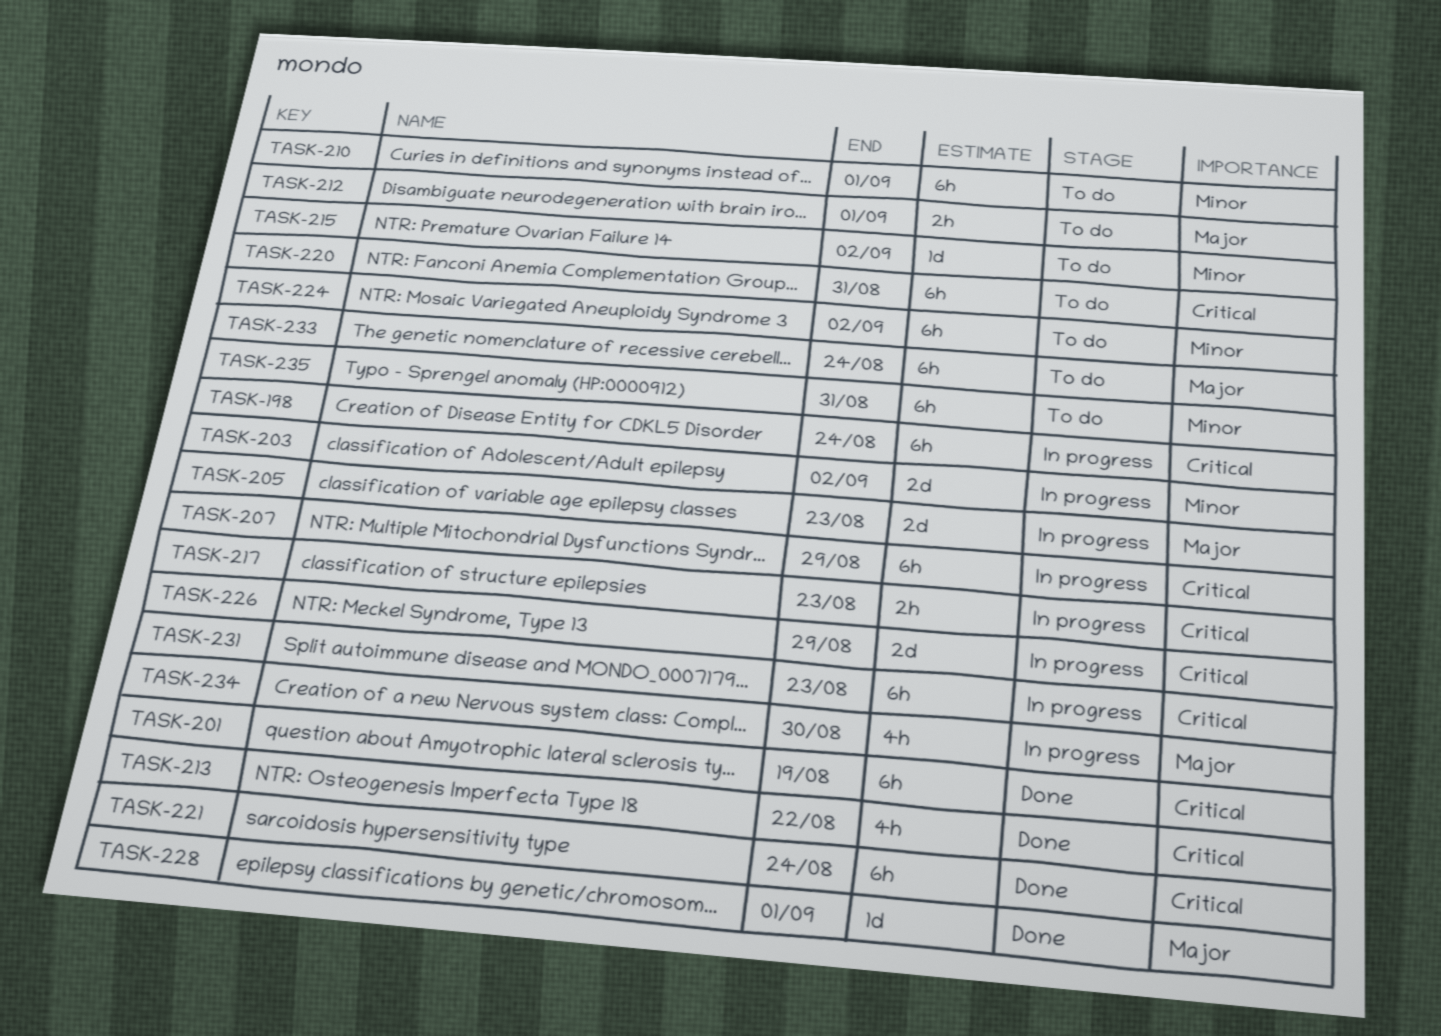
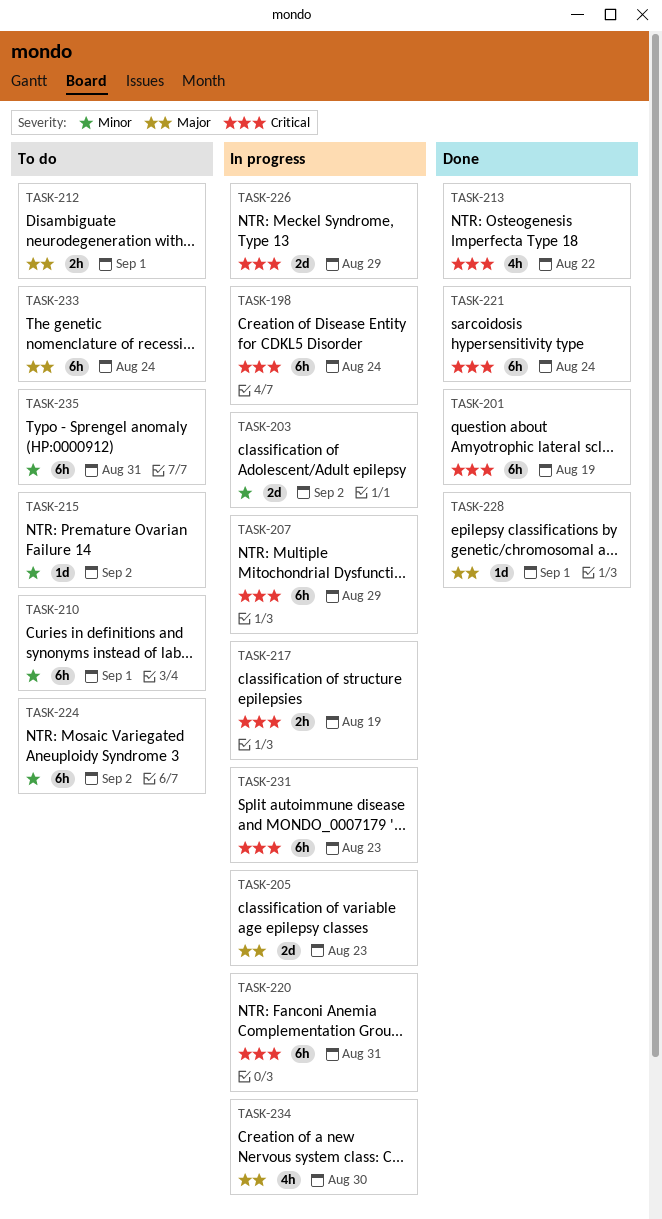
TASK-217, due: Aug 23 -> Aug 19
TASK-220, status: To do -> In progress

